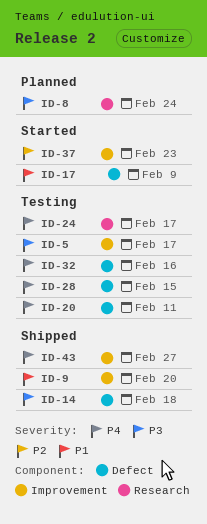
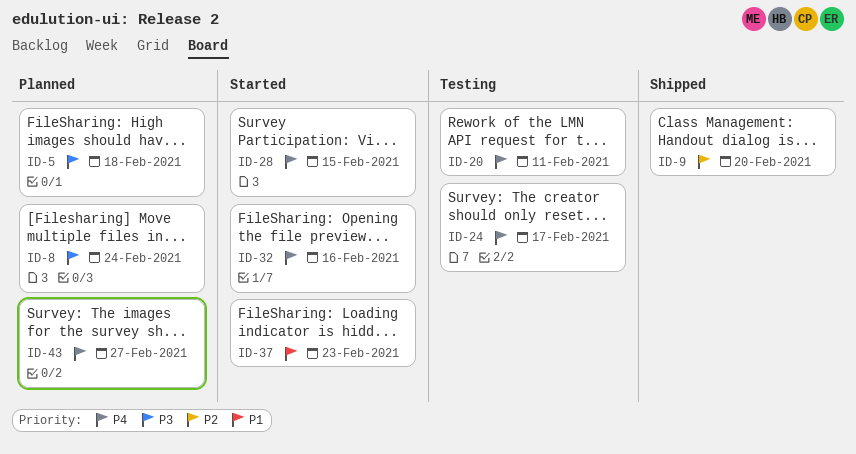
ID-5, status: Testing -> Planned
ID-5, due: Feb 17 -> Feb 18
ID-9, priority: P1 -> P2
ID-14: present -> none
ID-17: present -> none
ID-28, status: Testing -> Started
ID-32, status: Testing -> Started
ID-37, priority: P2 -> P1
ID-43, status: Shipped -> Planned

